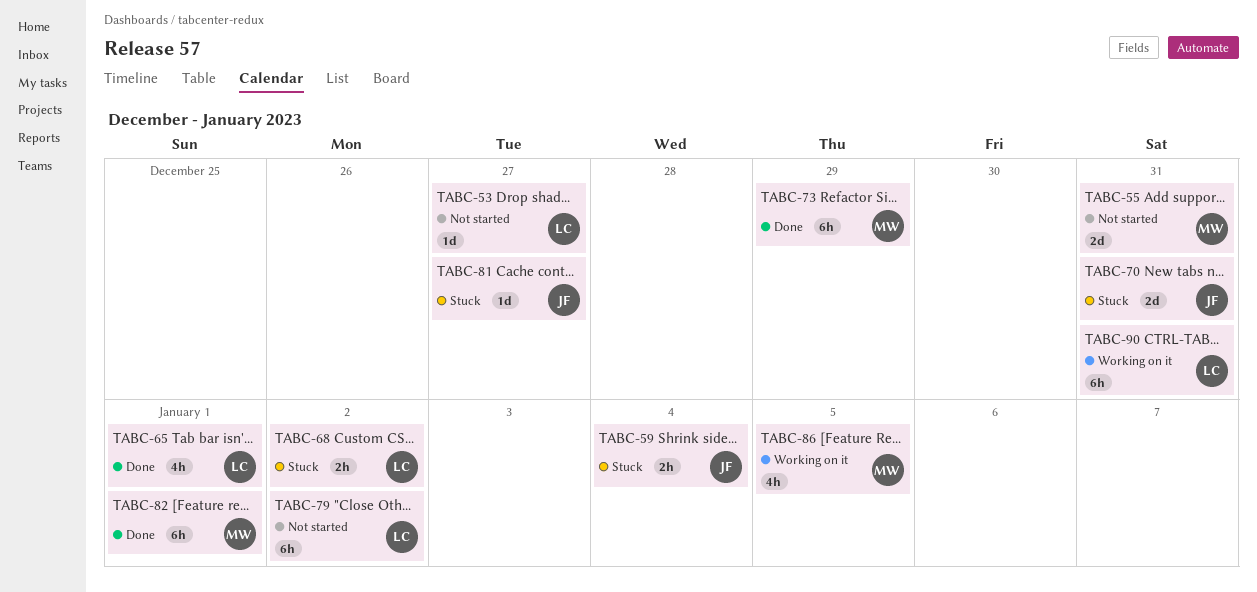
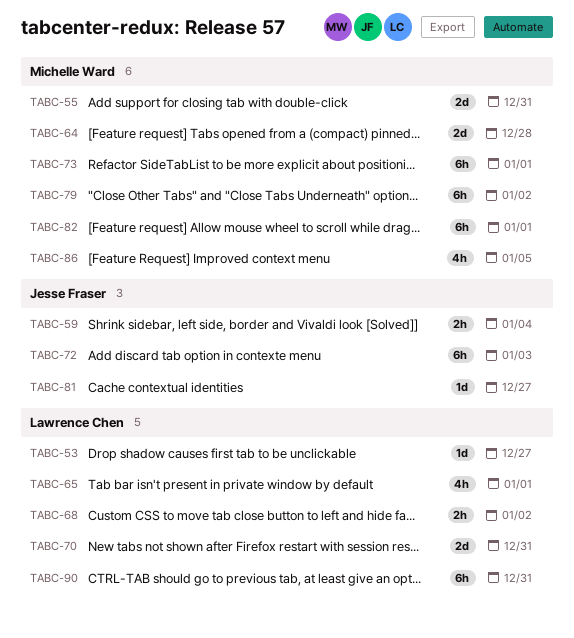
TABC-64: none -> present
TABC-70, owner: Jesse Fraser -> Lawrence Chen
TABC-72: none -> present
TABC-73, due: Dec 29 -> Jan 1
TABC-79, owner: Lawrence Chen -> Michelle Ward

